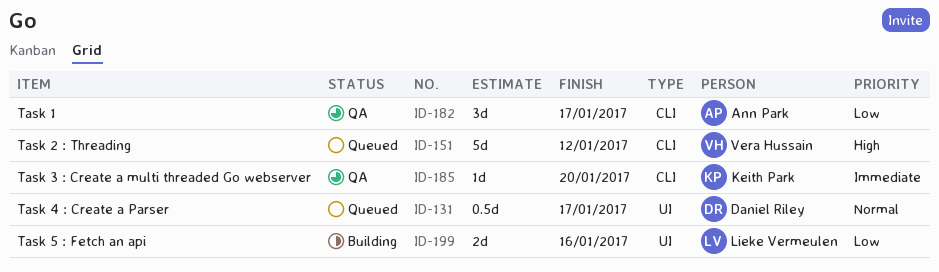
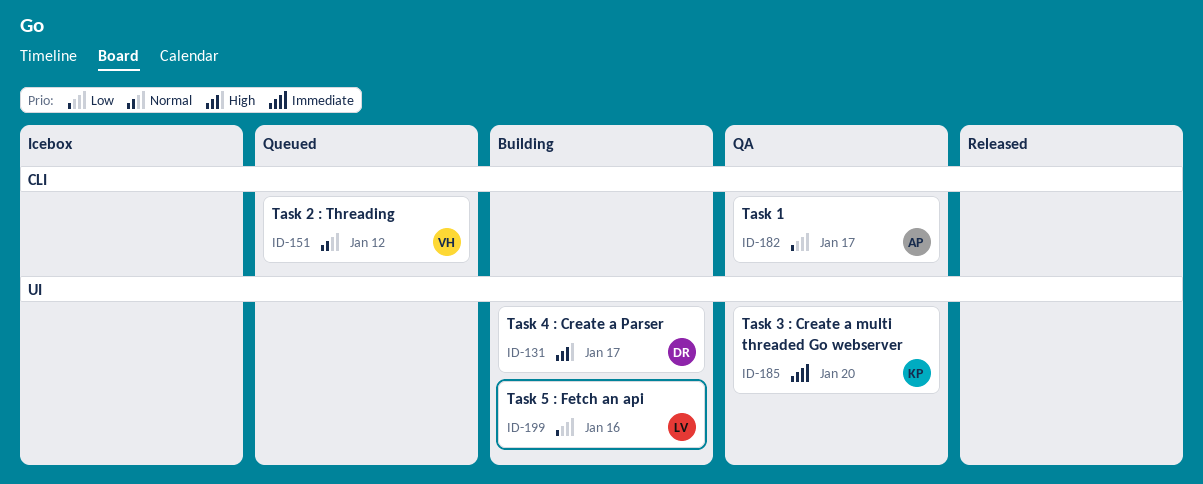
ID-131, status: Queued -> Building
ID-131, priority: Normal -> High
ID-151, priority: High -> Normal
ID-185, label: CLI -> UI

